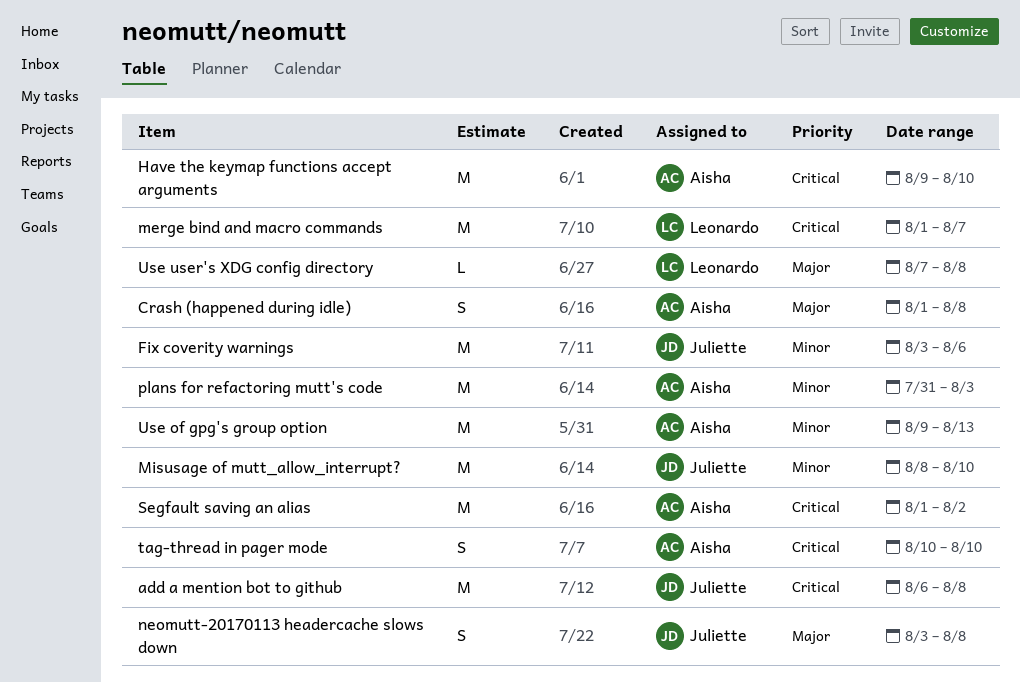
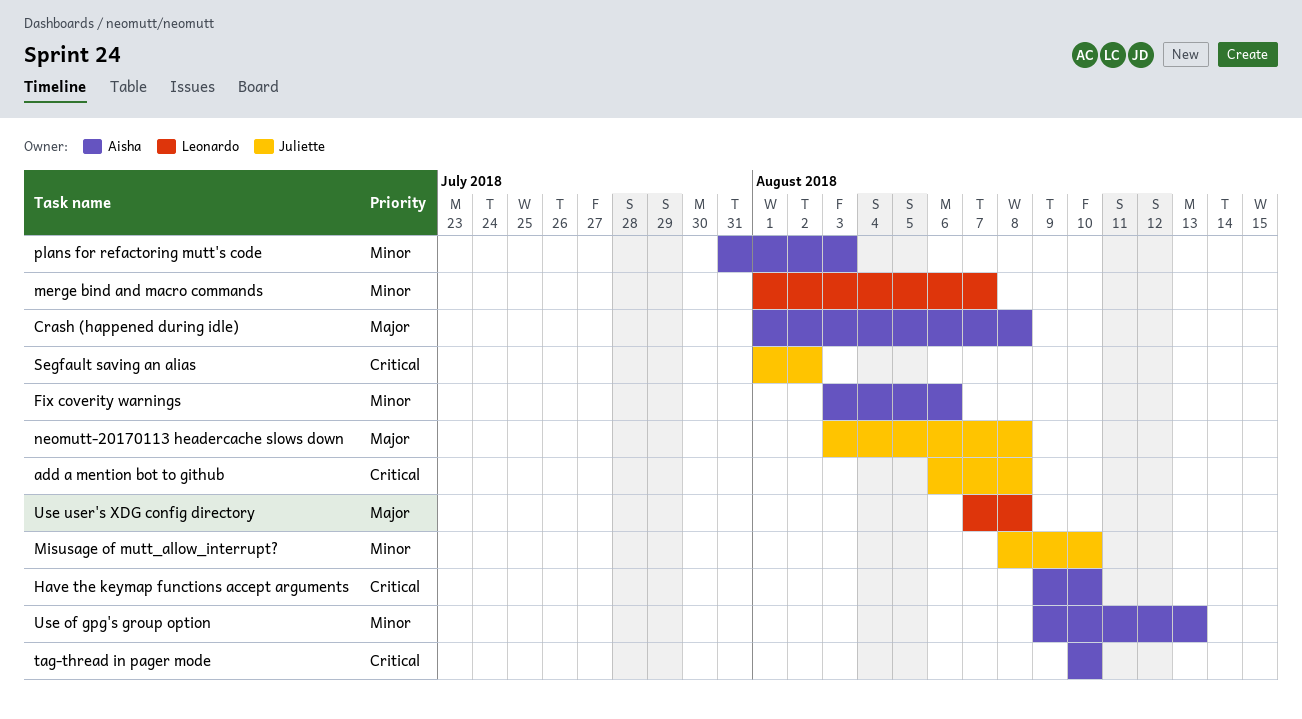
Fix coverity warnings, owner: Juliette -> Aisha
merge bind and macro commands, priority: Critical -> Minor
Segfault saving an alias, owner: Aisha -> Juliette

